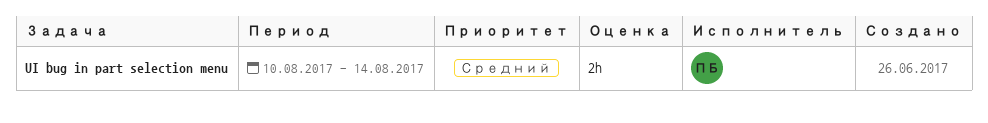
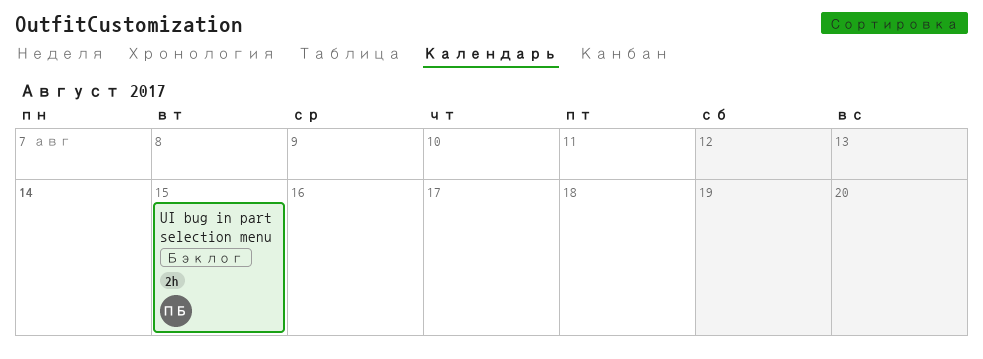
UI bug in part selection menu, due: Aug 14 -> Aug 15

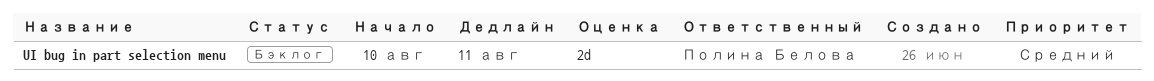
UI bug in part selection menu, estimate: 2h -> 2d
UI bug in part selection menu, due: Aug 15 -> Aug 11

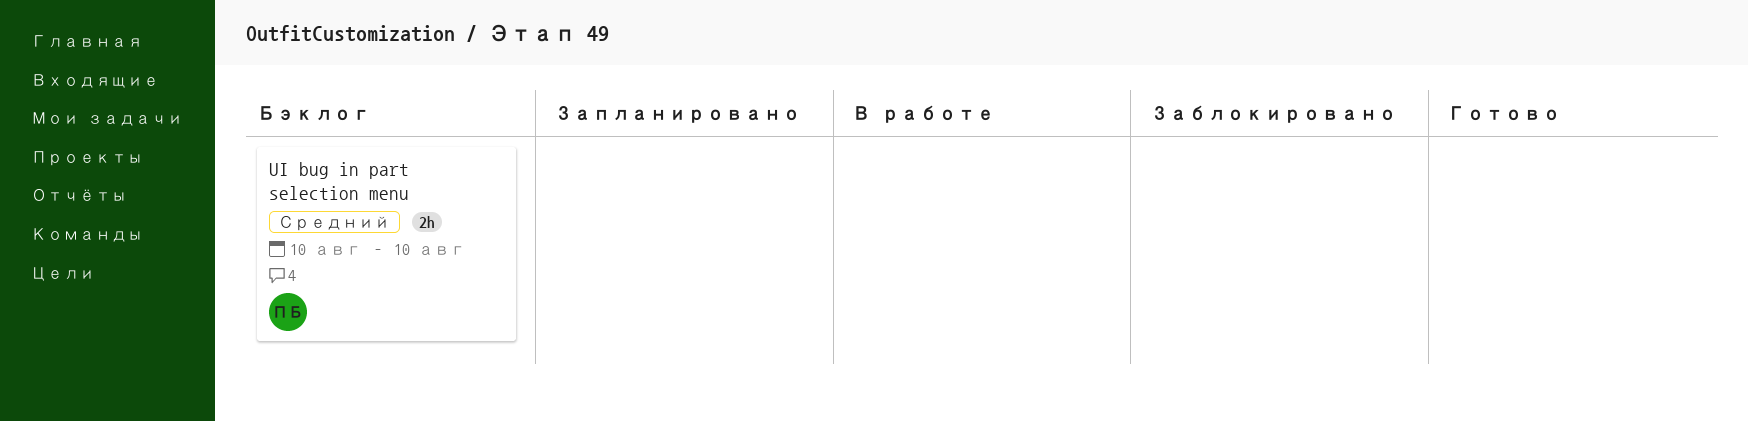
UI bug in part selection menu, estimate: 2d -> 2h
UI bug in part selection menu, due: Aug 11 -> Aug 10

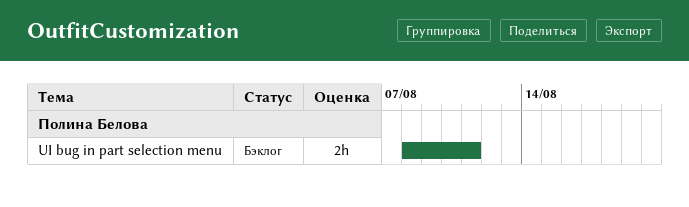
UI bug in part selection menu, start: Aug 10 -> Aug 8
UI bug in part selection menu, due: Aug 10 -> Aug 11

